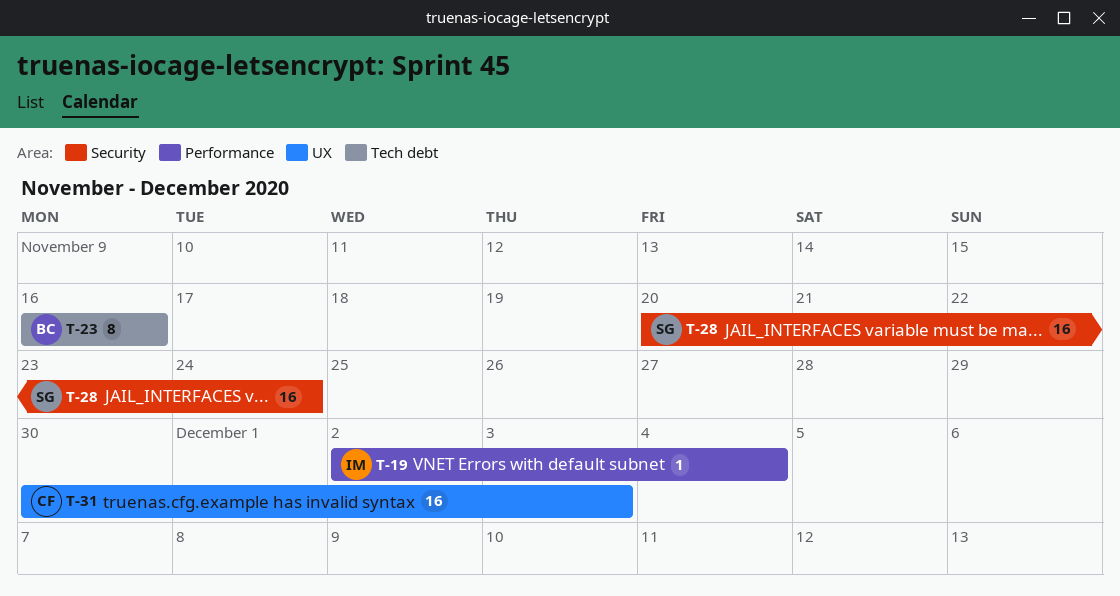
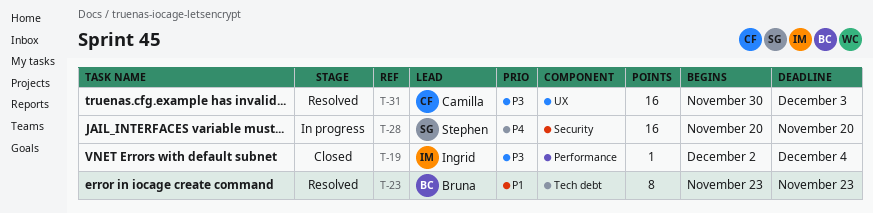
T-23, start: Nov 16 -> Nov 23
T-23, due: Nov 16 -> Nov 23
T-28, due: Nov 24 -> Nov 20

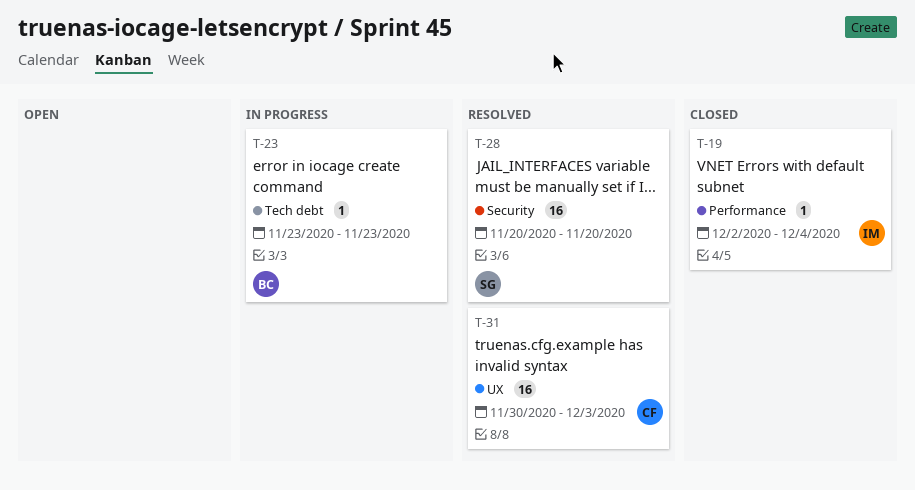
T-23, status: Resolved -> In progress
T-23, estimate: 8 -> 1
T-28, status: In progress -> Resolved

